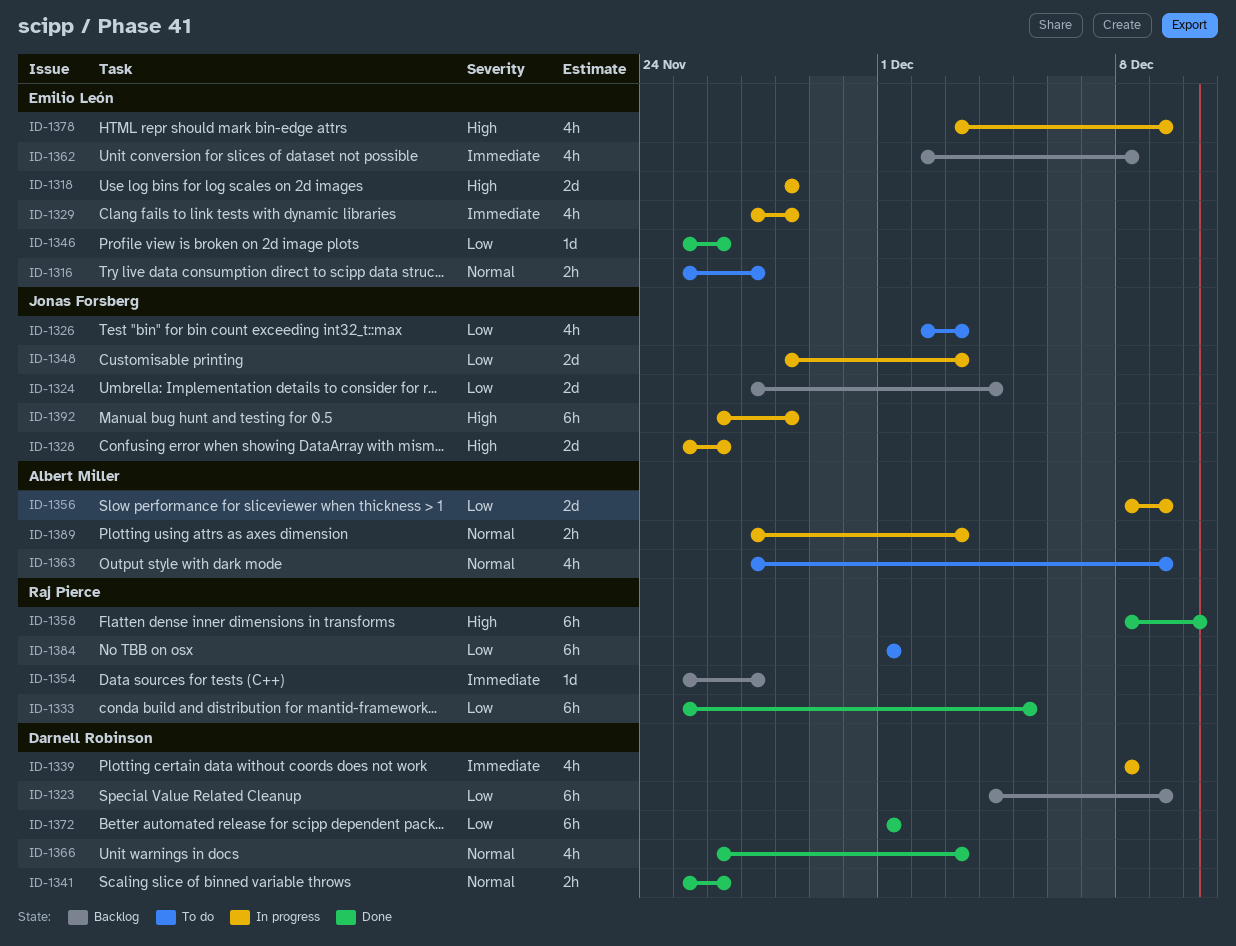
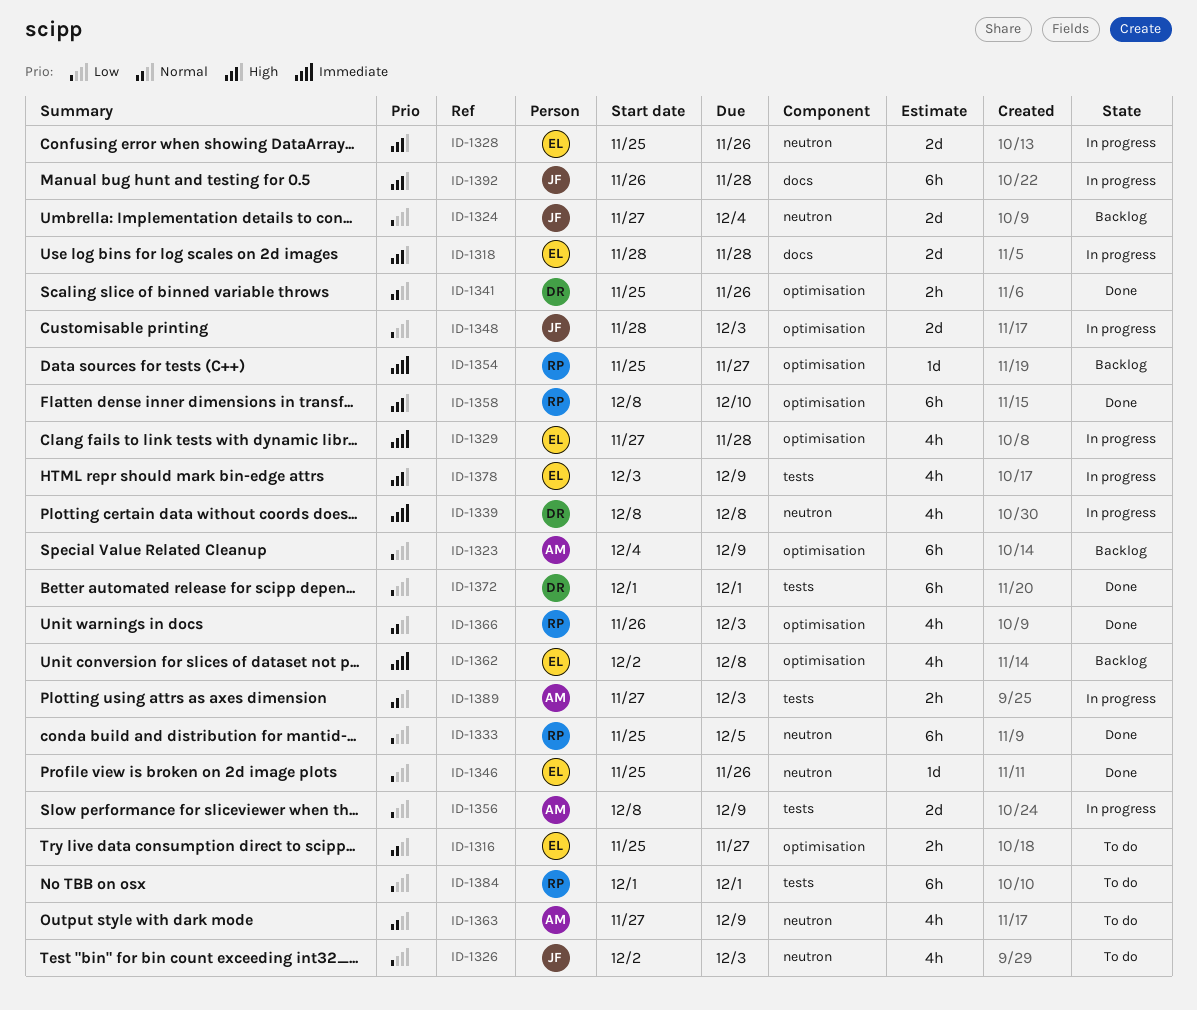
ID-1323, owner: Darnell Robinson -> Albert Miller
ID-1328, owner: Jonas Forsberg -> Emilio León
ID-1366, owner: Darnell Robinson -> Raj Pierce

